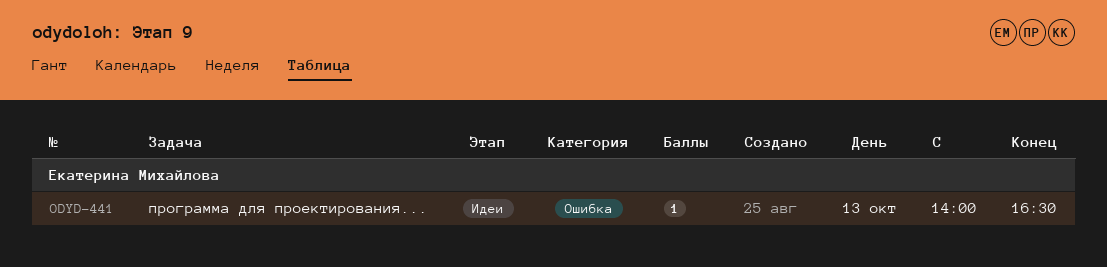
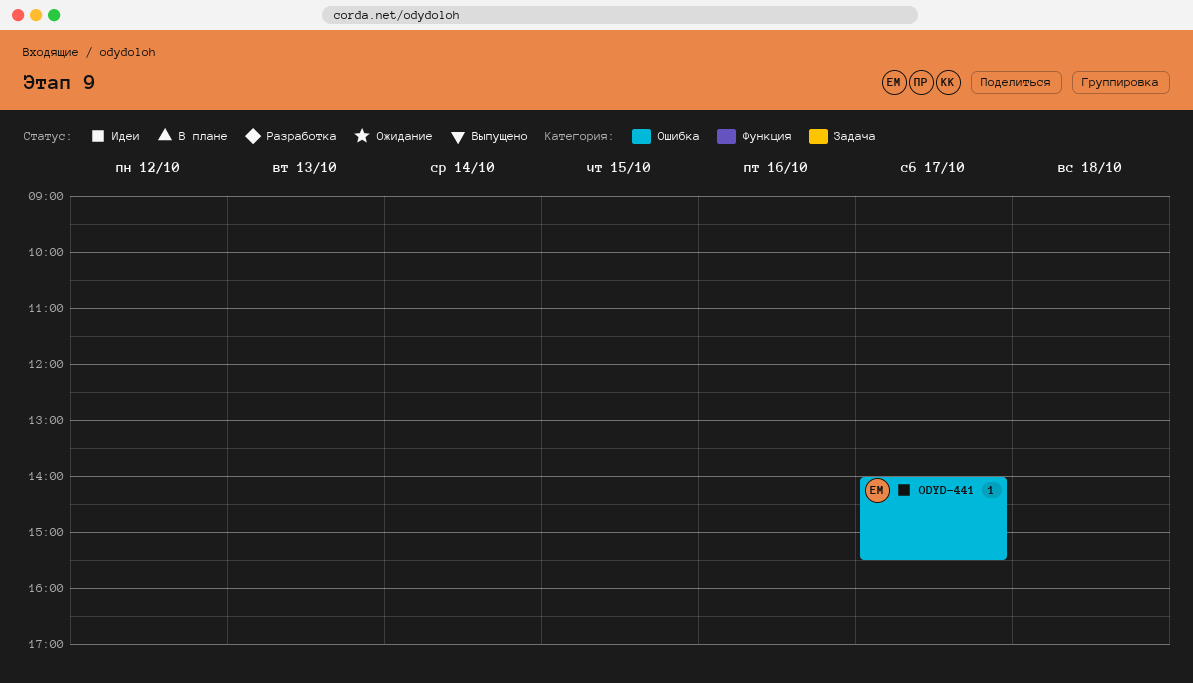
ODYD-441, day: Oct 13 -> Oct 17
ODYD-441, ends: 16:30 -> 15:30

